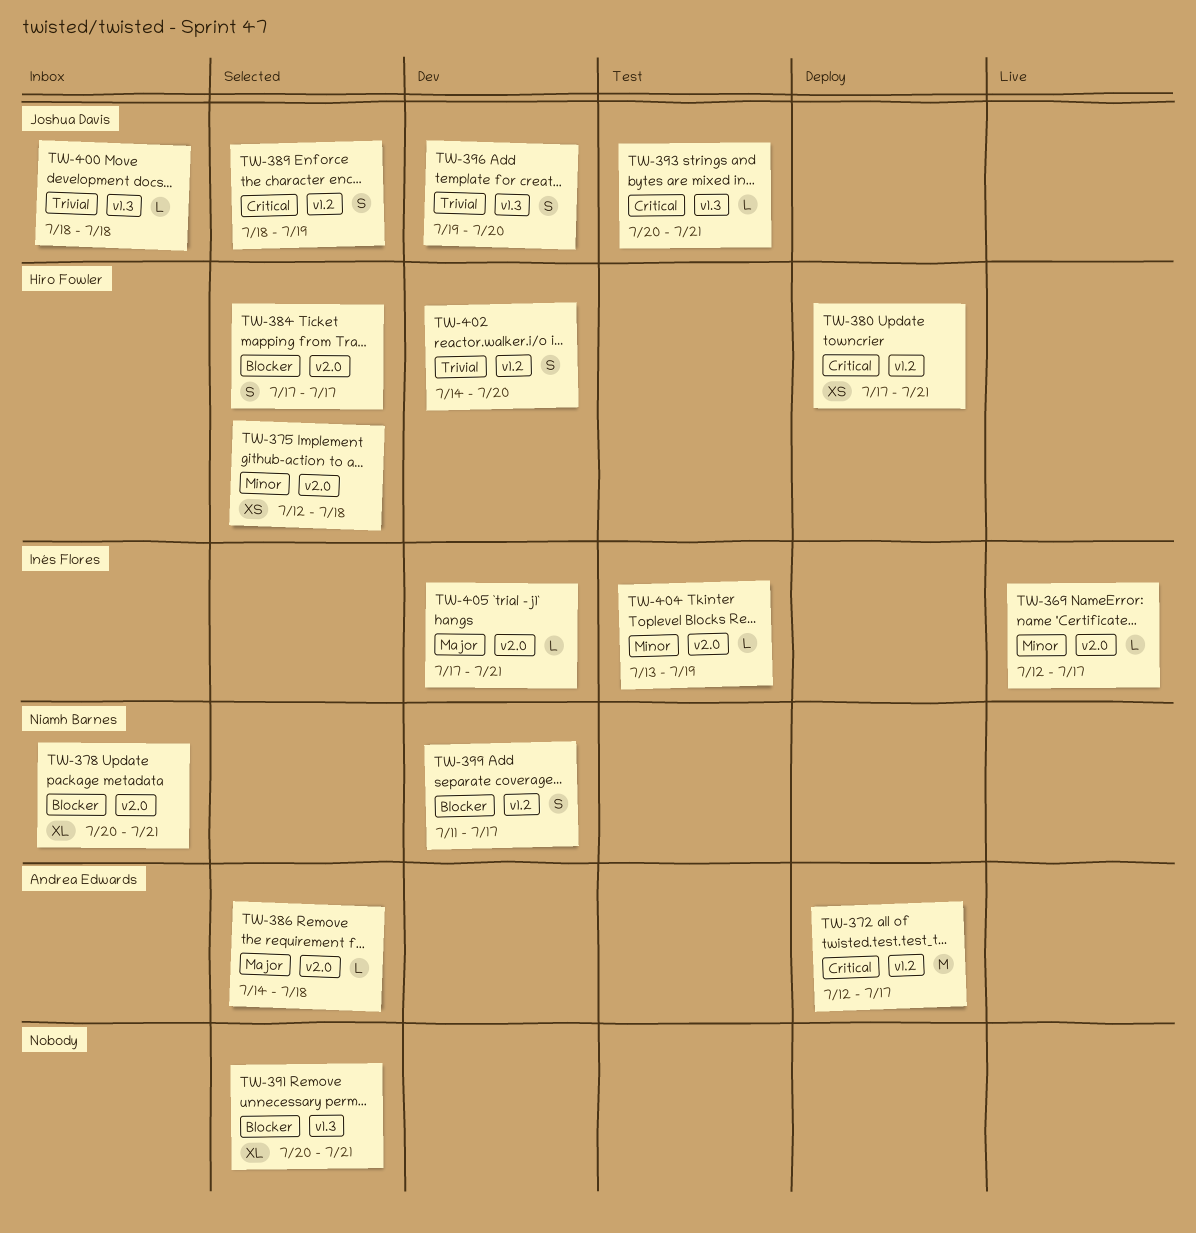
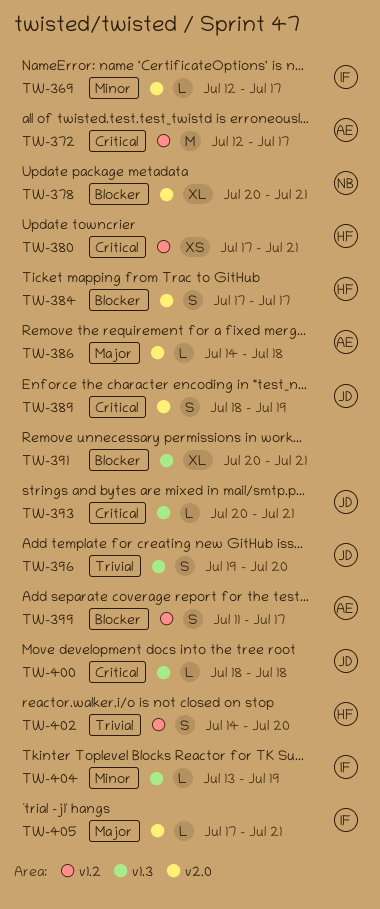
TW-375: present -> none
TW-389, label: v1.2 -> v2.0
TW-399, owner: Niamh Barnes -> Andrea Edwards
TW-400, priority: Trivial -> Critical
TW-404, label: v2.0 -> v1.3

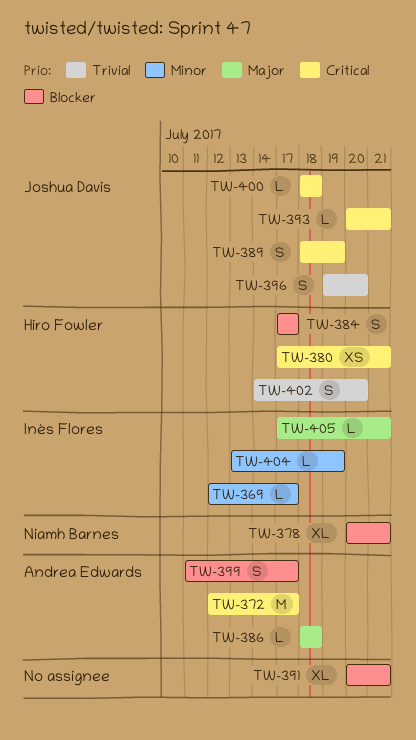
TW-386, start: Jul 14 -> Jul 18

